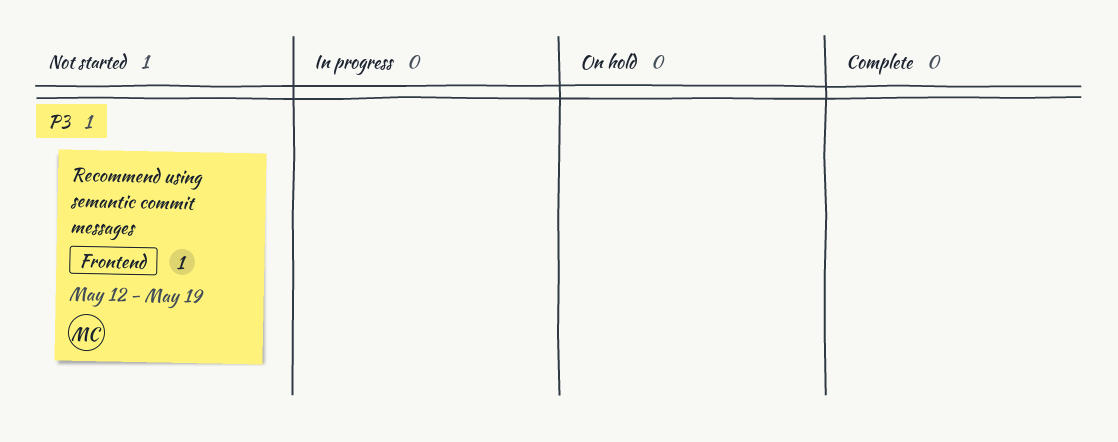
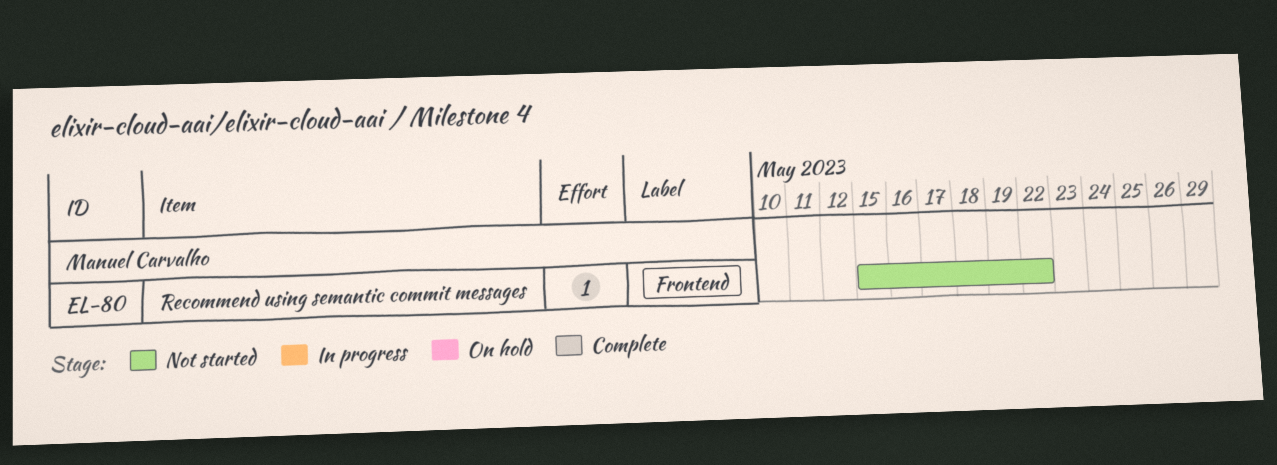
Recommend using semantic commit messages, start: May 12 -> May 15
Recommend using semantic commit messages, due: May 19 -> May 22

